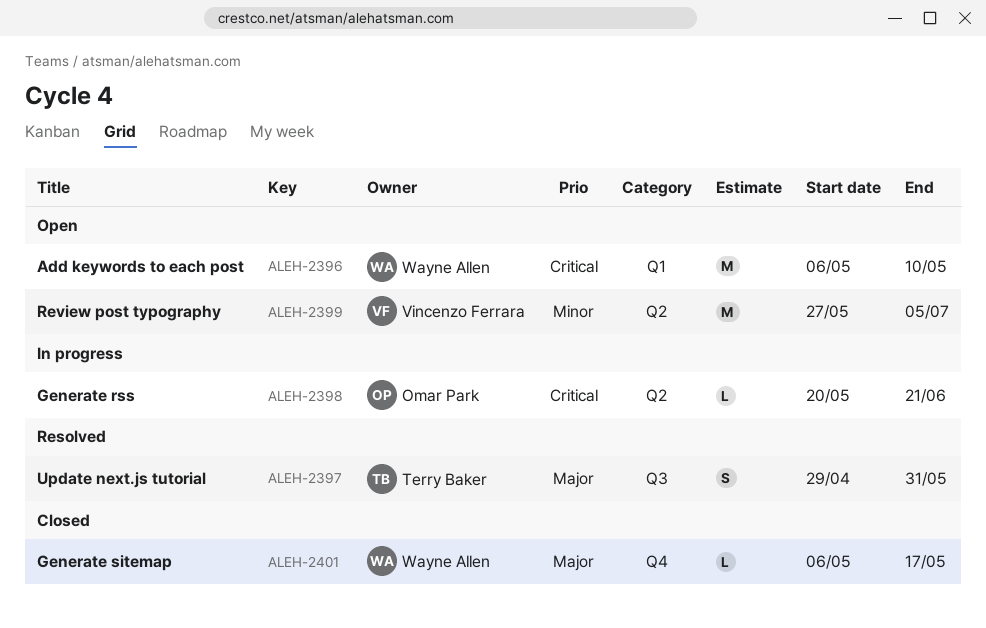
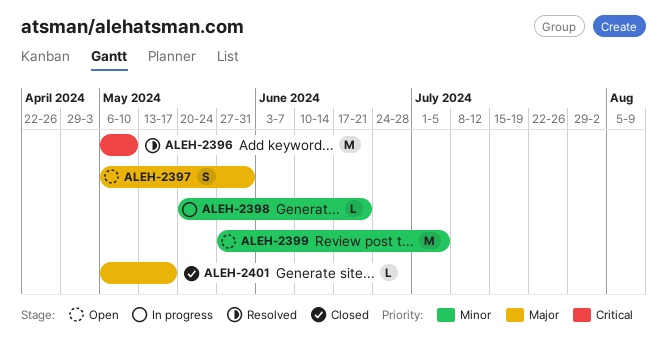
ALEH-2396, status: Open -> Resolved
ALEH-2397, status: Resolved -> Open
ALEH-2397, start: Apr 29 -> May 6
ALEH-2398, priority: Critical -> Minor

